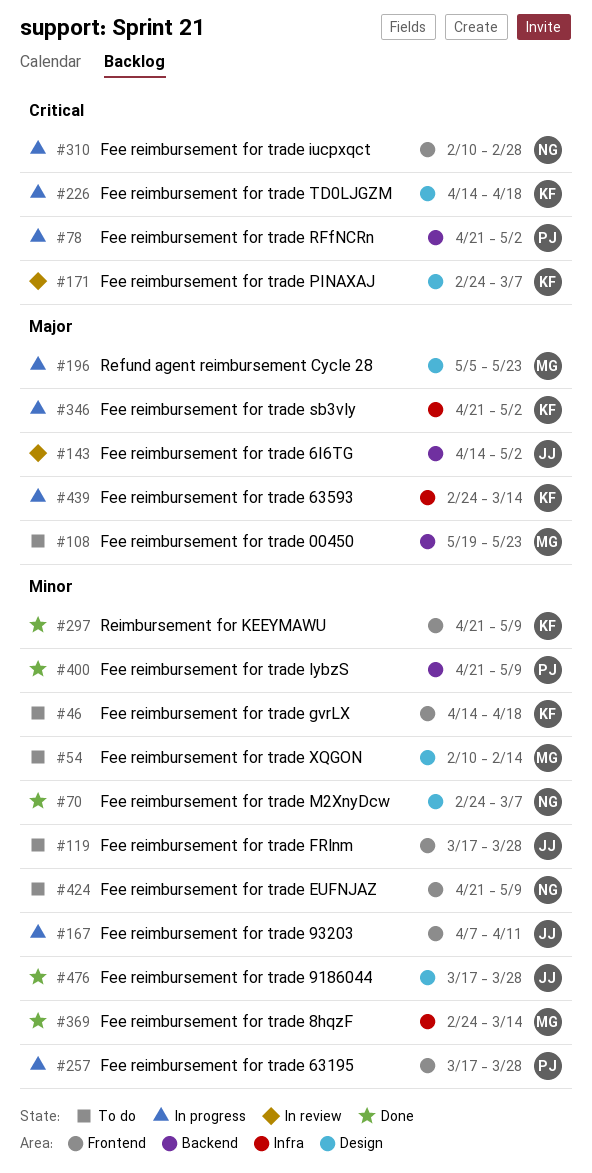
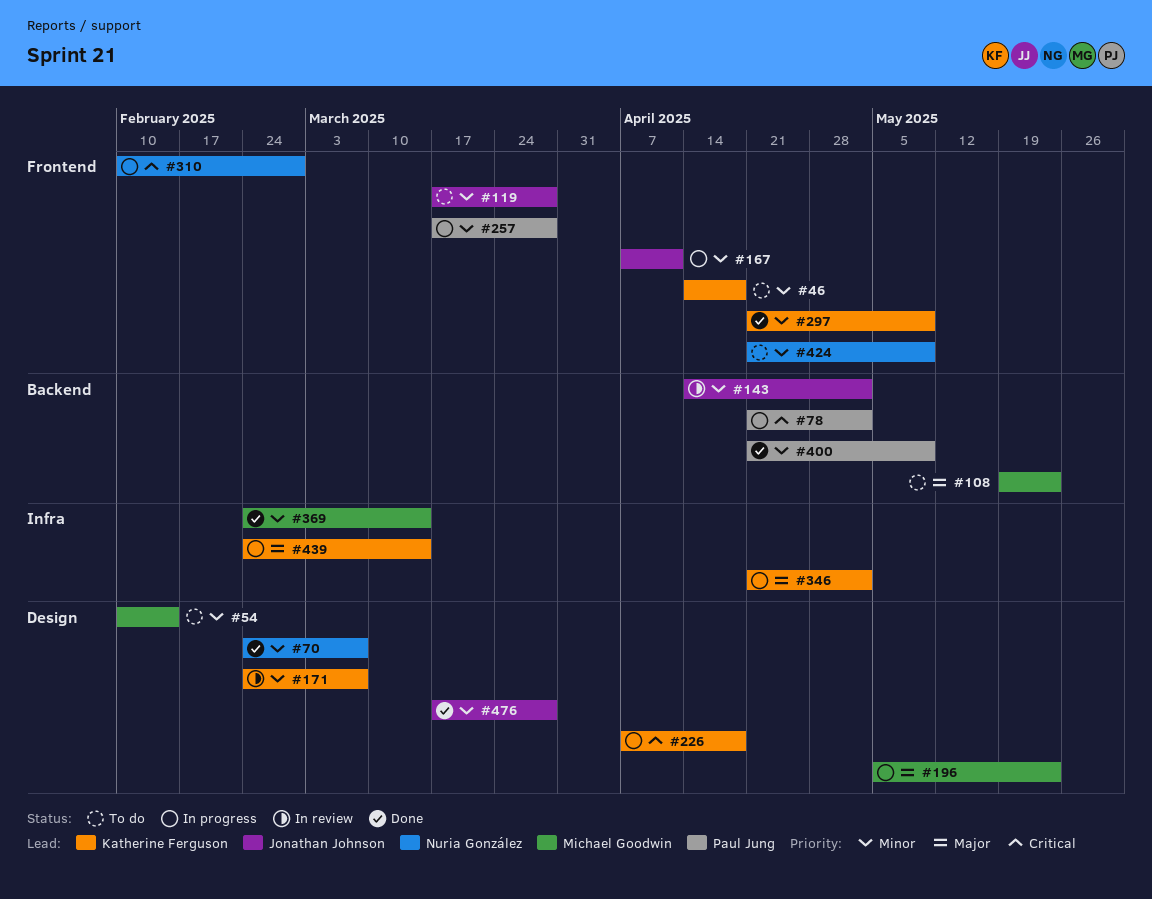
#143, priority: Major -> Minor
#171, priority: Critical -> Minor
#226, start: Apr 14 -> Apr 7

